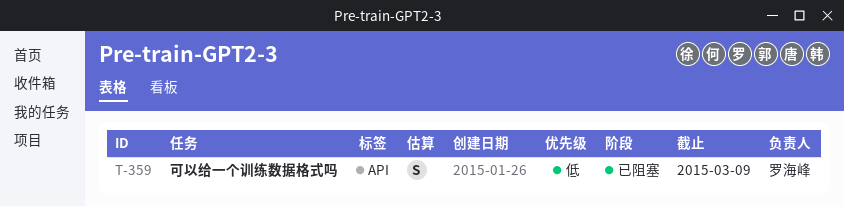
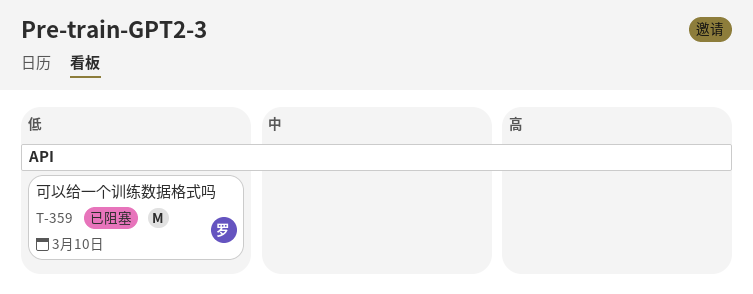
T-359, estimate: S -> M
T-359, due: Mar 9 -> Mar 10

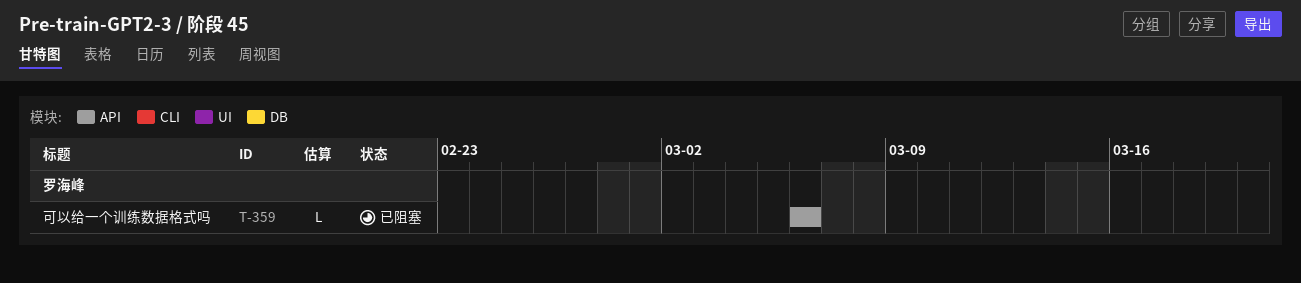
T-359, estimate: M -> L
T-359, due: Mar 10 -> Mar 6

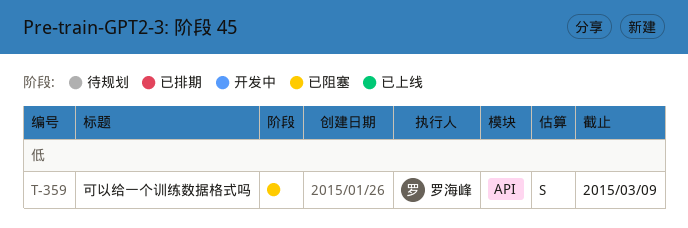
T-359, estimate: L -> S
T-359, due: Mar 6 -> Mar 9

